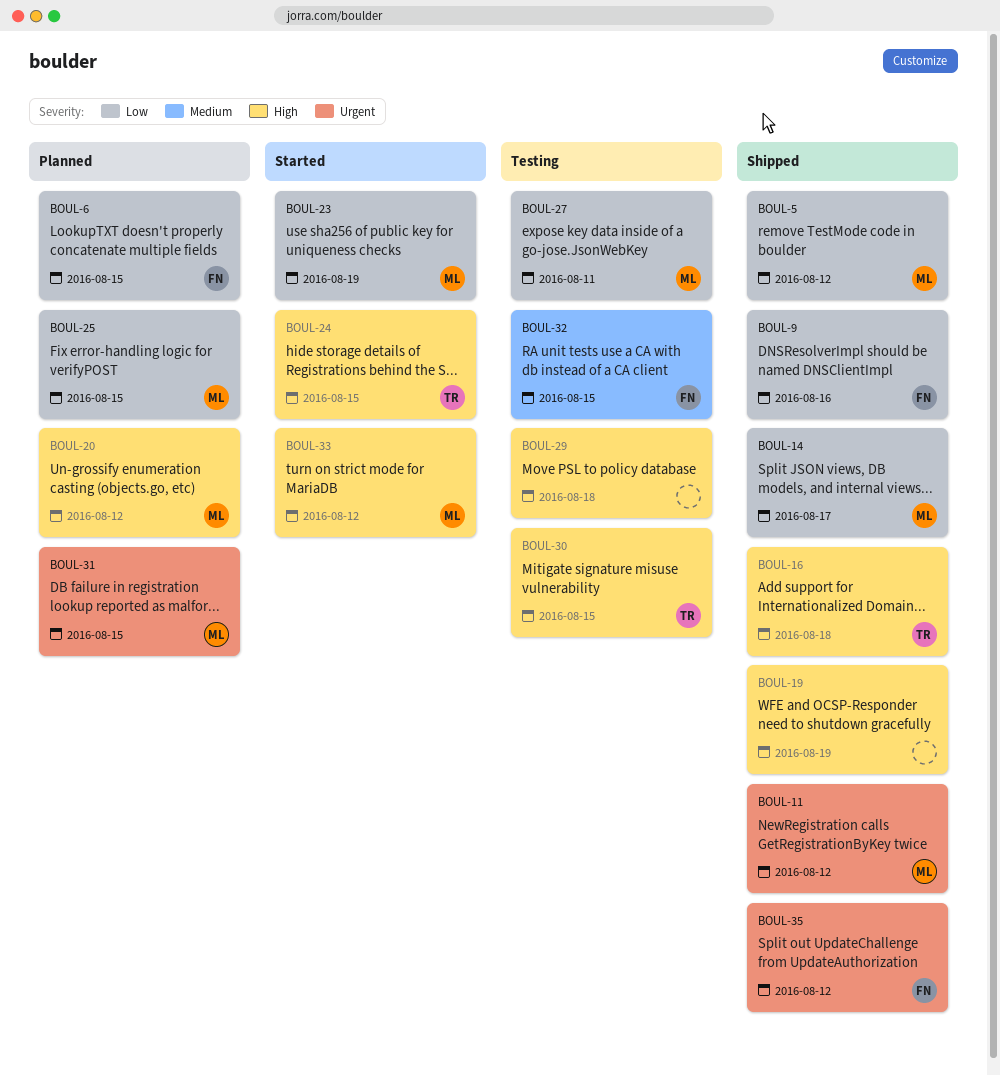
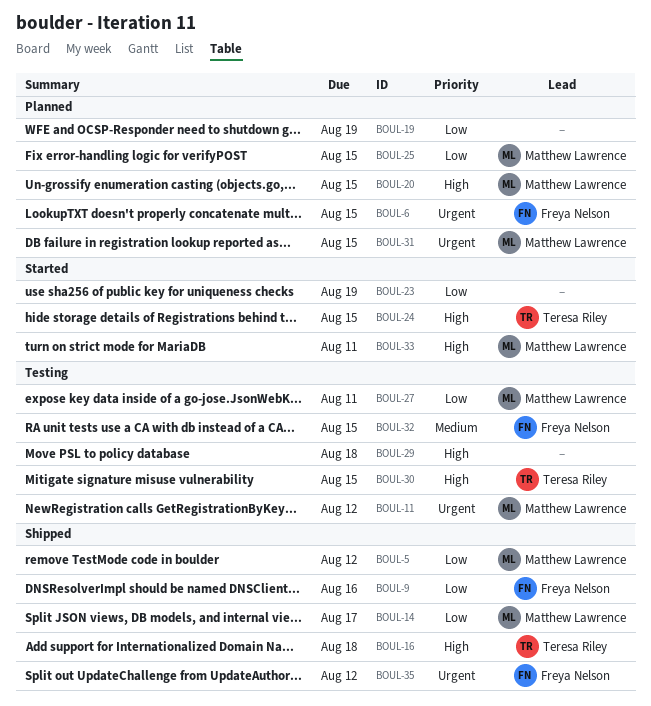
BOUL-6, priority: Low -> Urgent
BOUL-11, status: Shipped -> Testing
BOUL-19, status: Shipped -> Planned
BOUL-19, priority: High -> Low
BOUL-20, due: Aug 12 -> Aug 15
BOUL-23, owner: Matthew Lawrence -> none
BOUL-33, due: Aug 12 -> Aug 11

